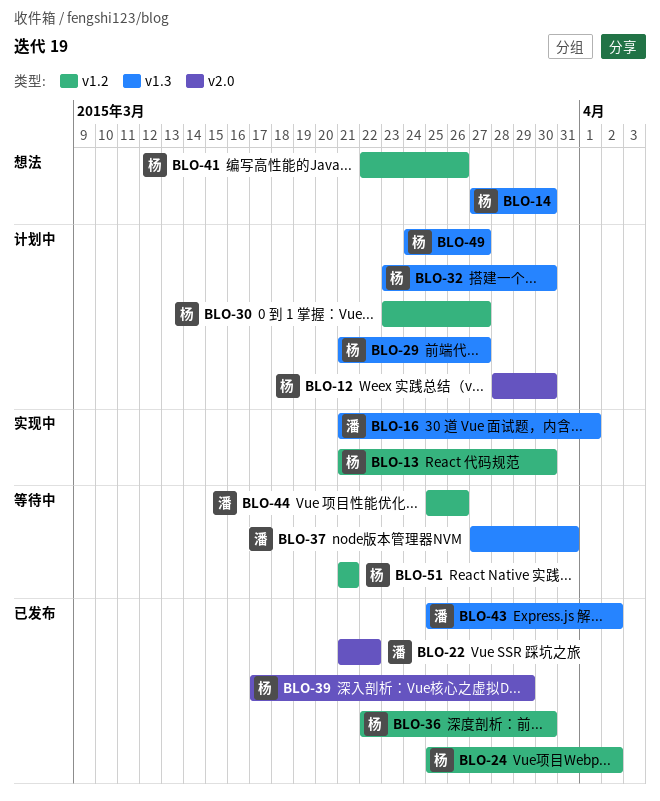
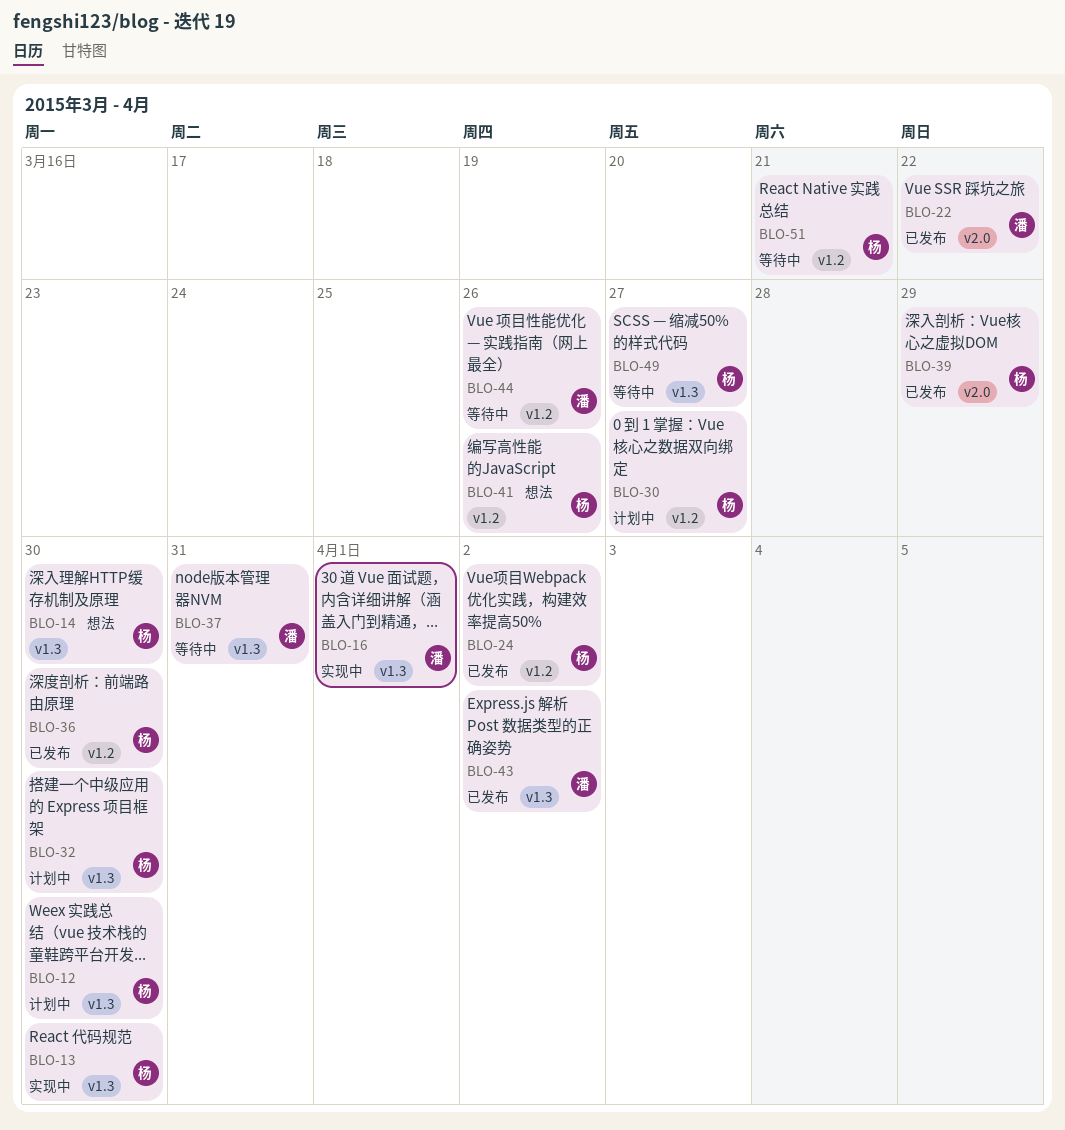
BLO-12, label: v2.0 -> v1.3
BLO-13, label: v1.2 -> v1.3
BLO-29: present -> none
BLO-49, status: 计划中 -> 等待中

